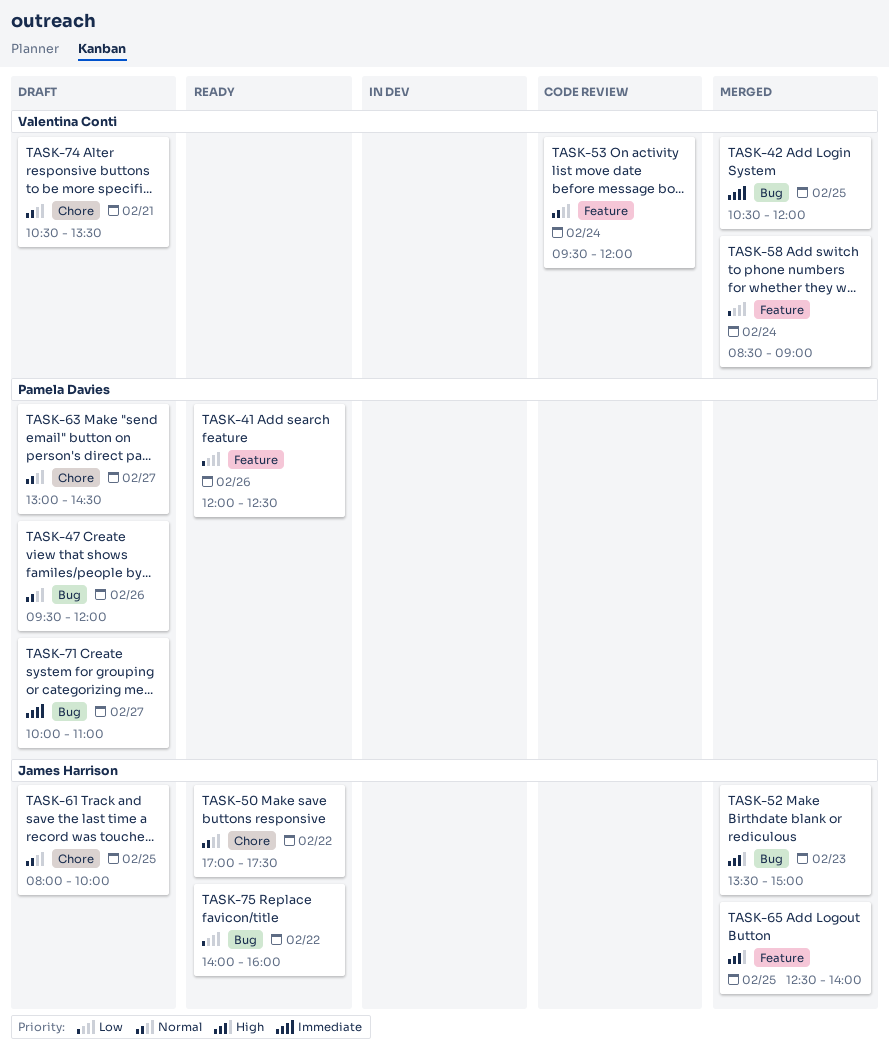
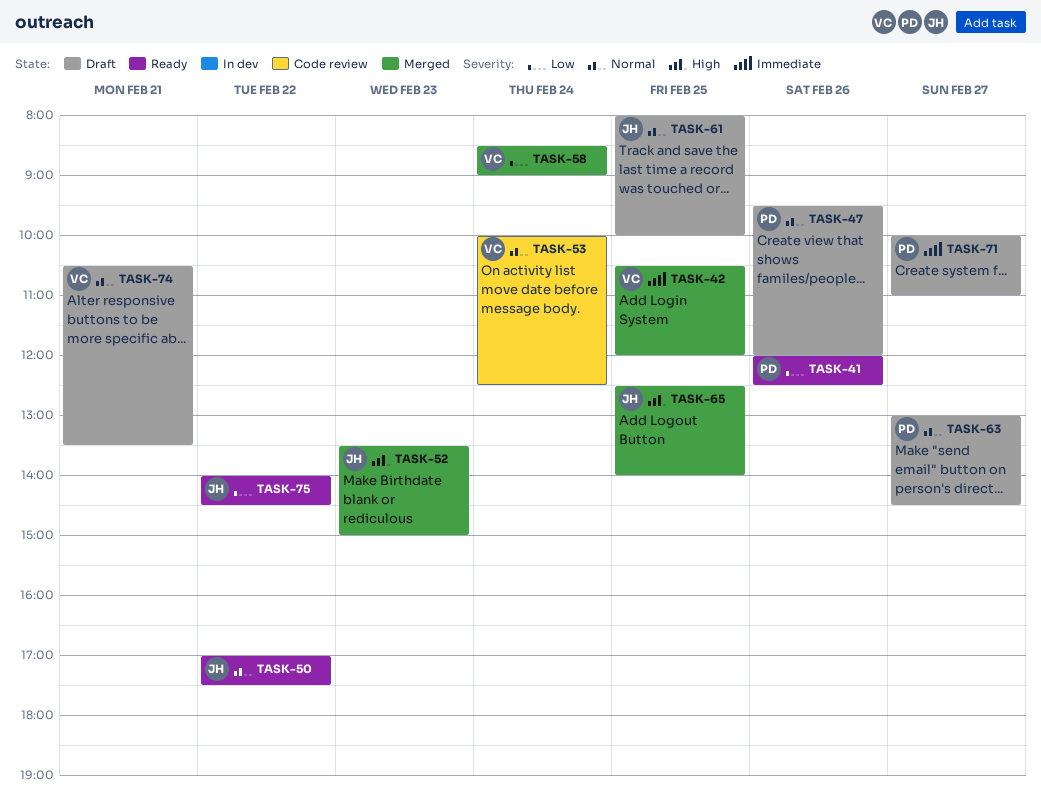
TASK-53, begins: 09:30 -> 10:00
TASK-53, ends: 12:00 -> 12:30
TASK-75, ends: 16:00 -> 14:30

